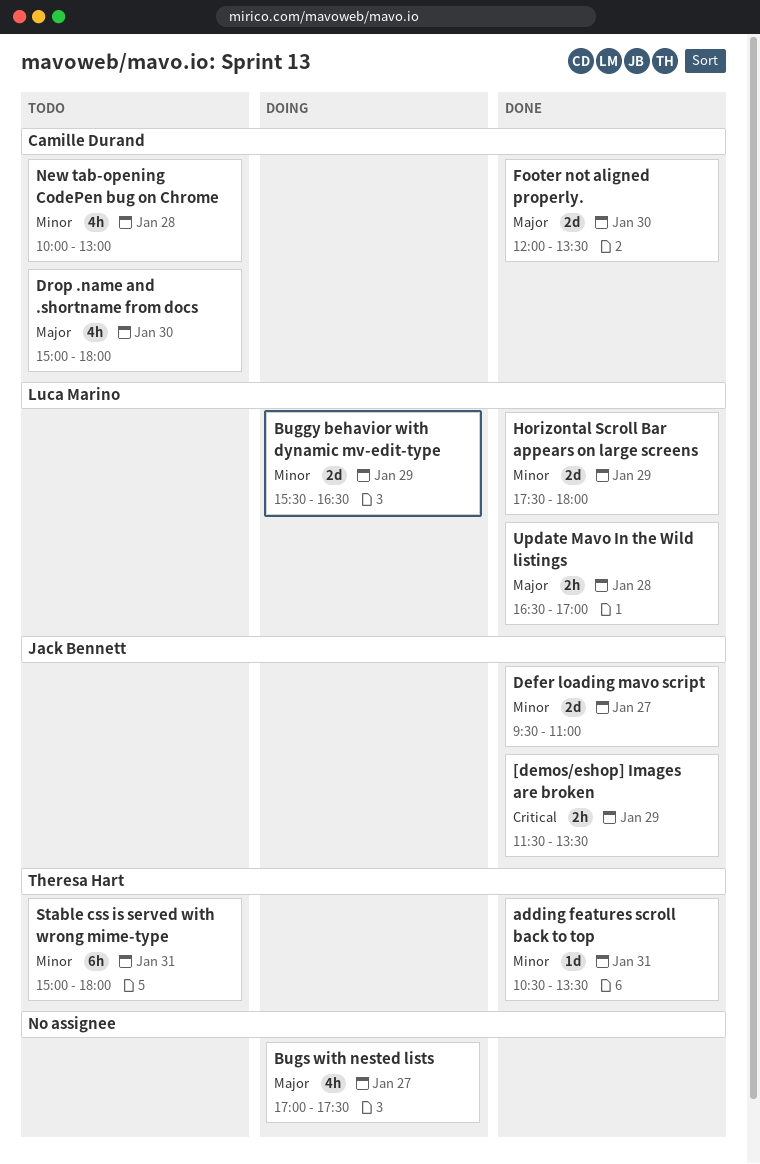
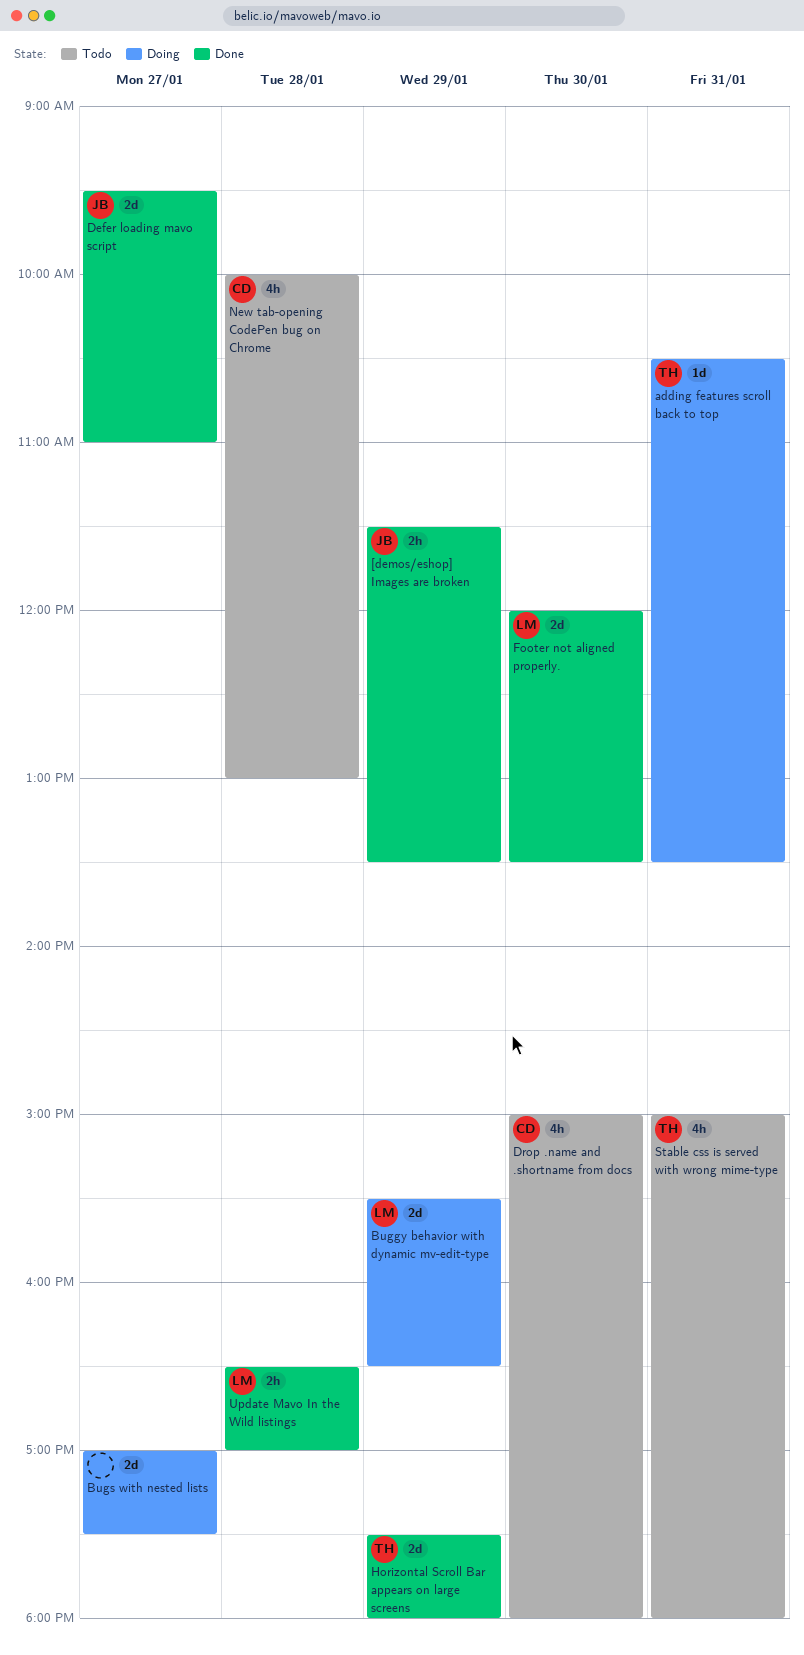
adding features scroll back to top, status: Done -> Doing
Bugs with nested lists, estimate: 4h -> 2d
Footer not aligned properly., owner: Camille Durand -> Luca Marino
Horizontal Scroll Bar appears on large screens, owner: Luca Marino -> Theresa Hart
Stable css is served with wrong mime-type, estimate: 6h -> 4h

